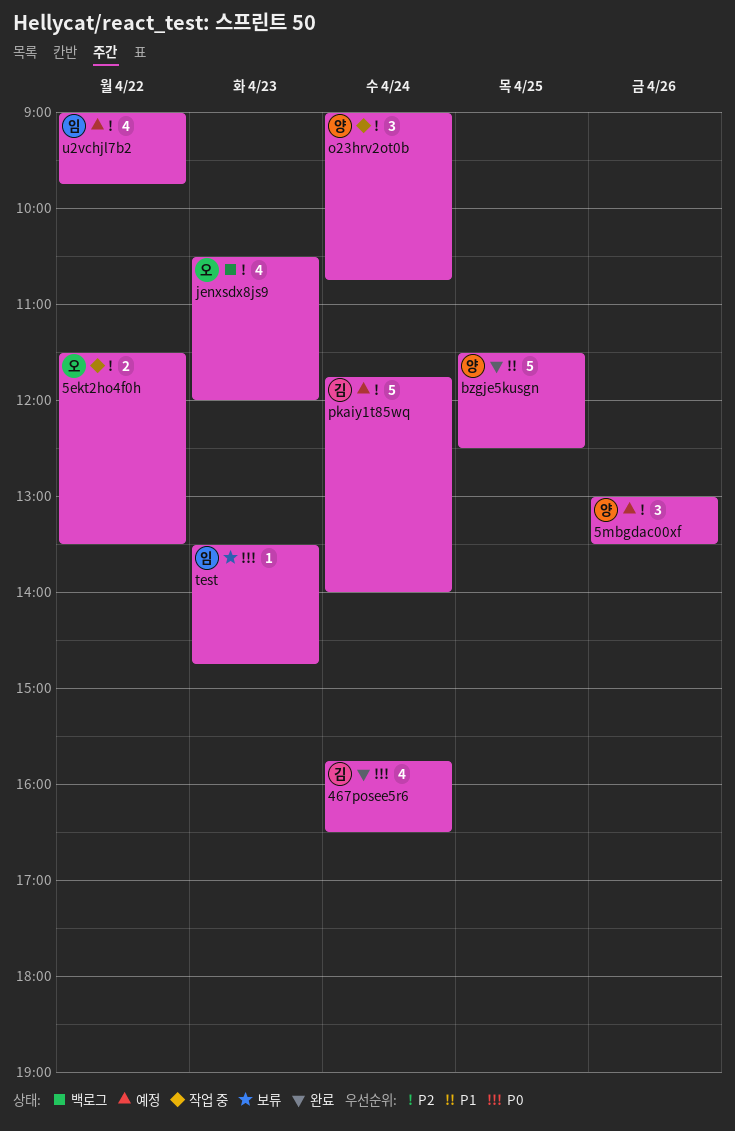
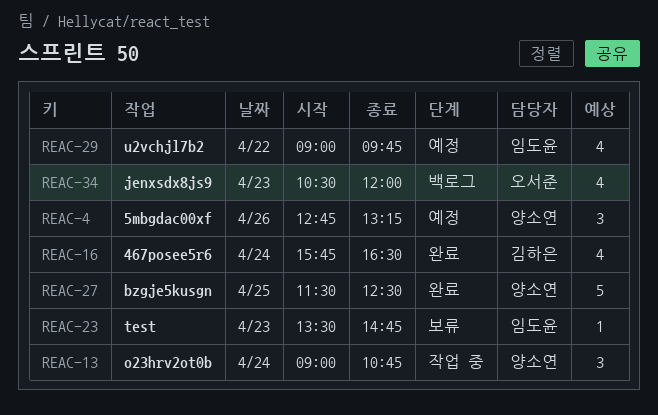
5ekt2ho4f0h: present -> none
5mbgdac00xf, begins: 13:00 -> 12:45
5mbgdac00xf, ends: 13:30 -> 13:15
pkaiy1t85wq: present -> none

